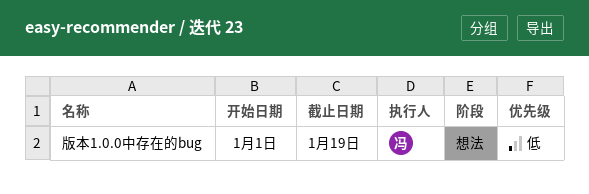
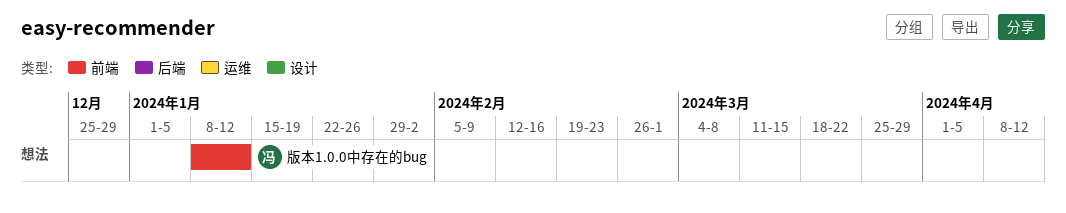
版本1.0.0中存在的bug, start: Jan 1 -> Jan 8
版本1.0.0中存在的bug, due: Jan 19 -> Jan 12

